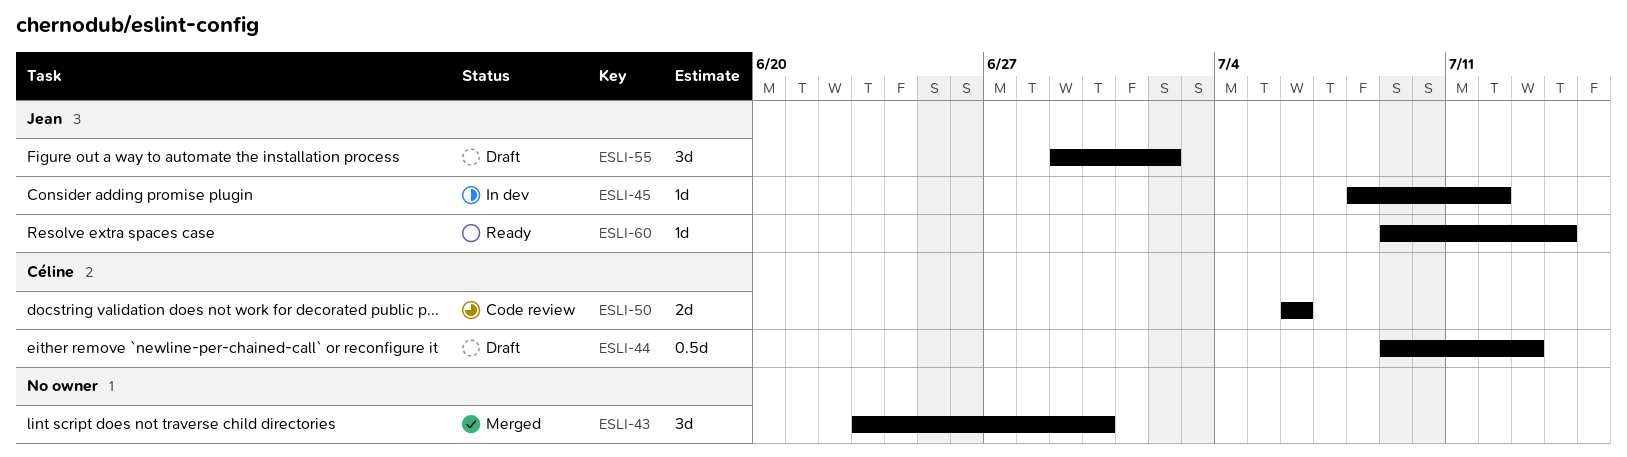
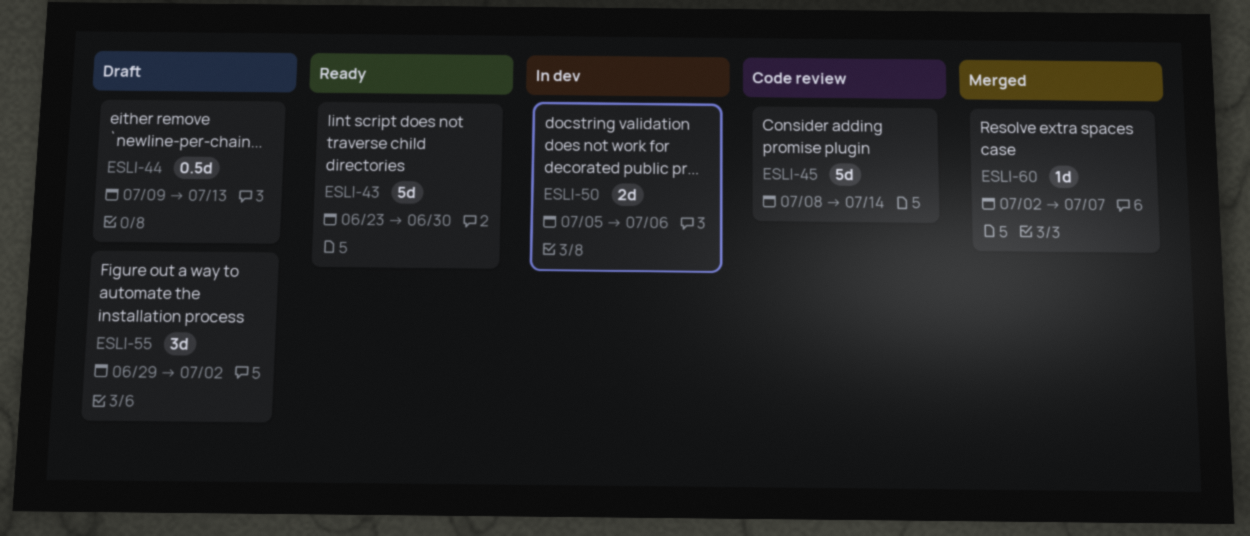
ESLI-43, status: Merged -> Ready
ESLI-43, estimate: 3d -> 5d
ESLI-45, status: In dev -> Code review
ESLI-45, estimate: 1d -> 5d
ESLI-45, due: Jul 12 -> Jul 14
ESLI-50, status: Code review -> In dev
ESLI-50, start: Jul 6 -> Jul 5
ESLI-60, status: Ready -> Merged
ESLI-60, start: Jul 9 -> Jul 2
ESLI-60, due: Jul 14 -> Jul 7

